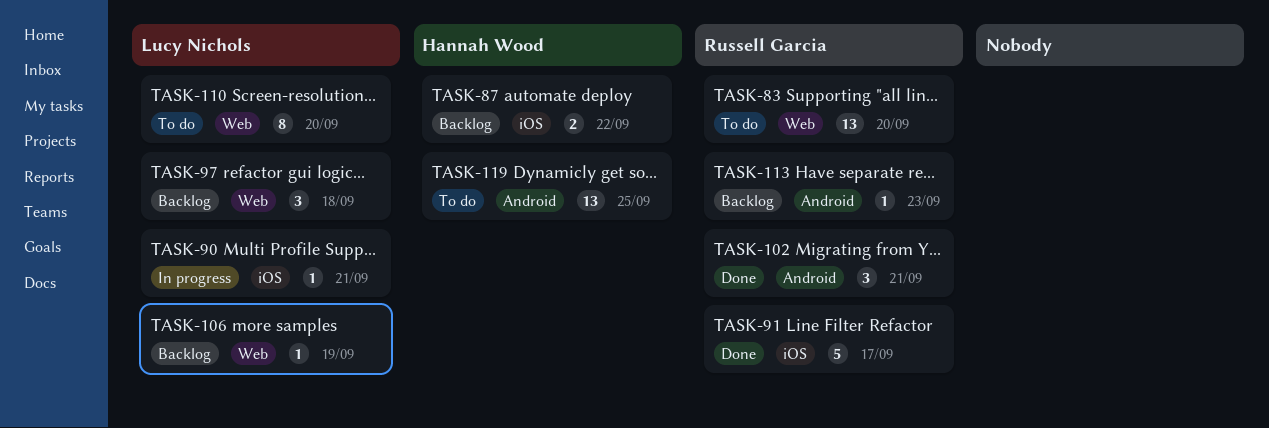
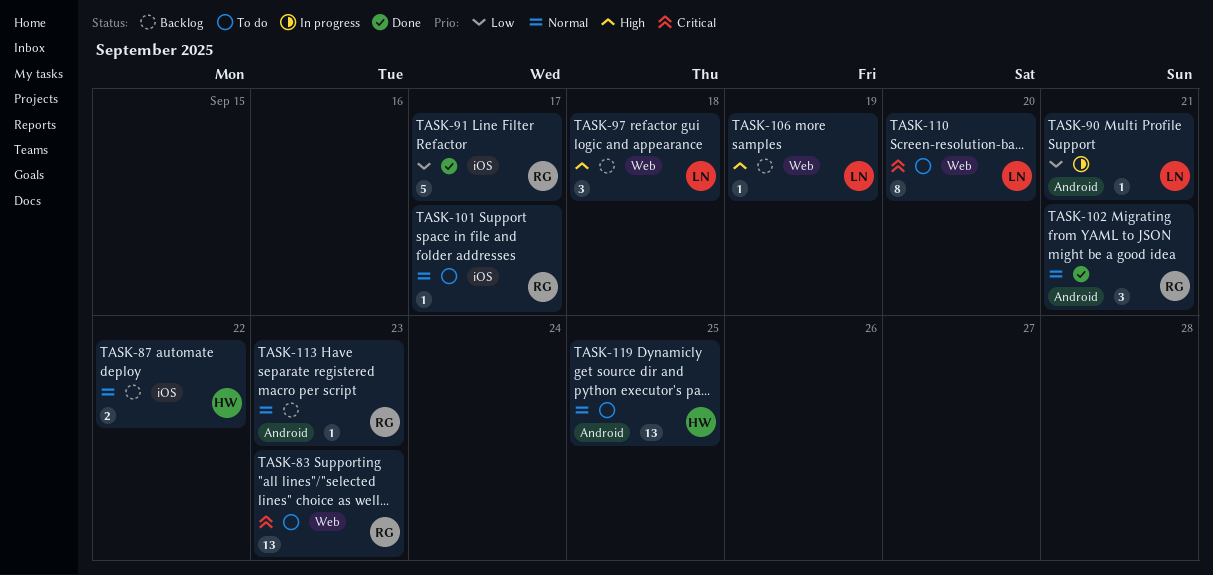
TASK-83, due: Sep 20 -> Sep 23
TASK-90, label: iOS -> Android
TASK-101: none -> present

